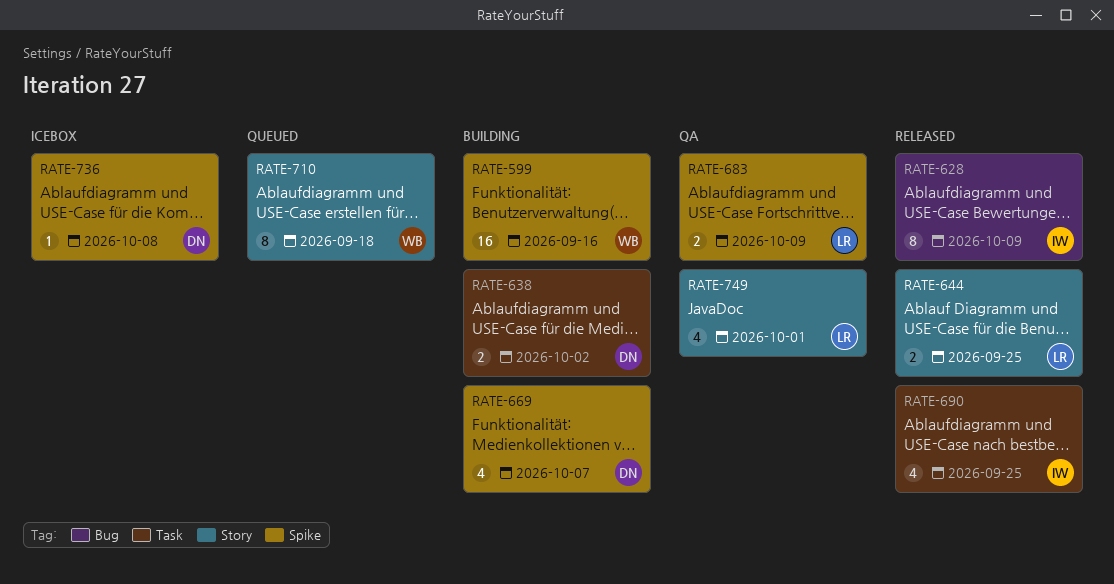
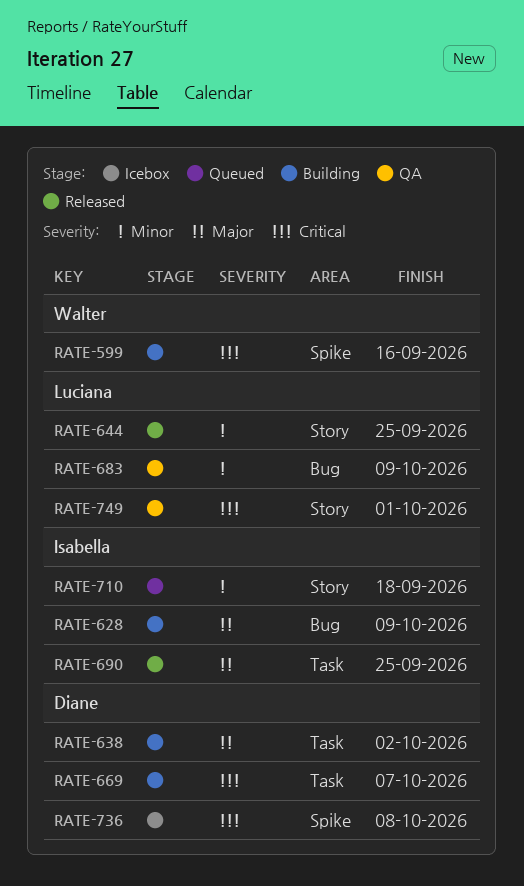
RATE-628, status: Released -> Building
RATE-669, label: Spike -> Task
RATE-683, label: Spike -> Bug
RATE-710, owner: Walter -> Isabella

